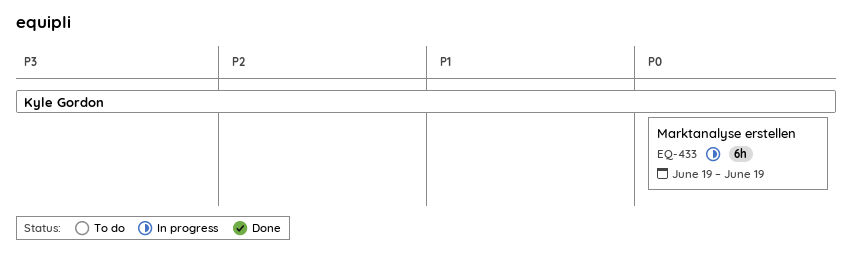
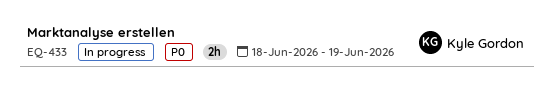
EQ-433, estimate: 6h -> 2h
EQ-433, start: Jun 19 -> Jun 18

